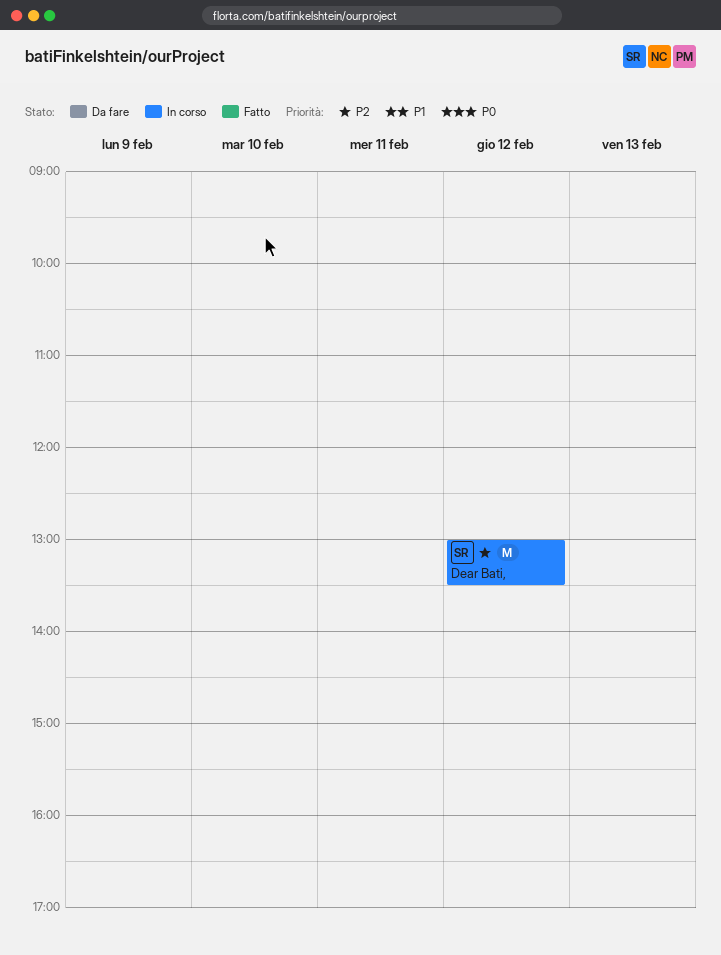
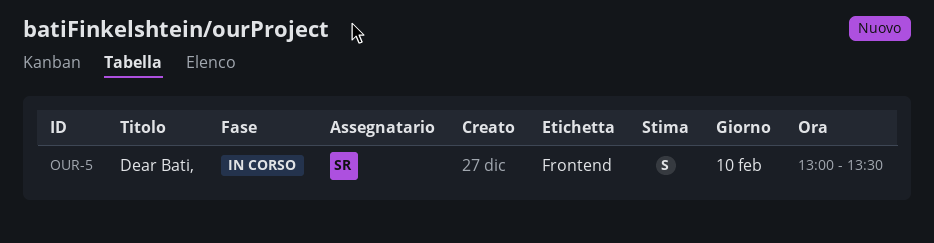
Dear Bati,, estimate: M -> S
Dear Bati,, day: Feb 12 -> Feb 10

